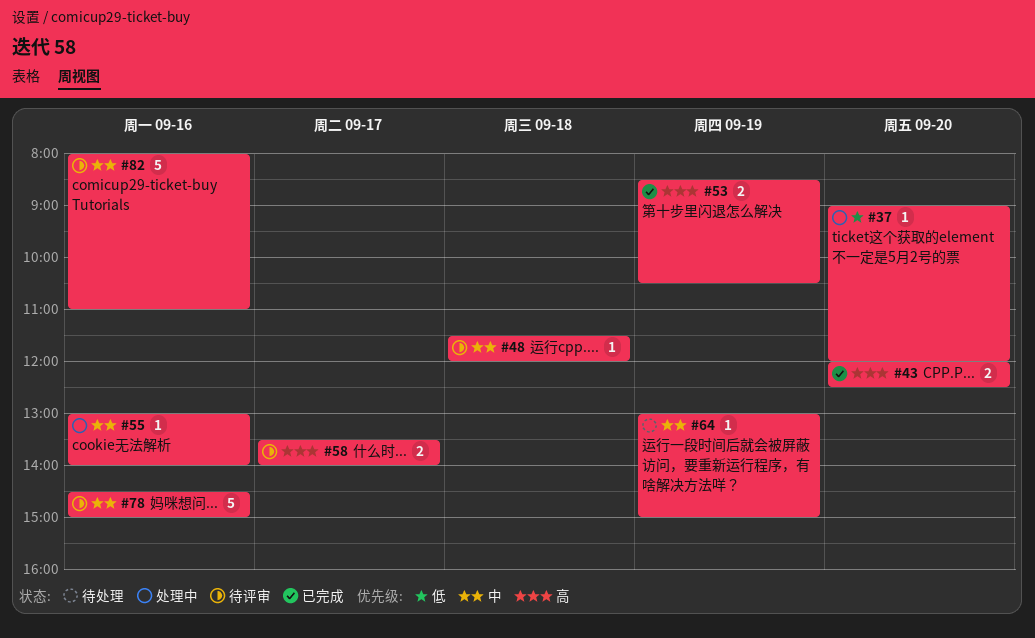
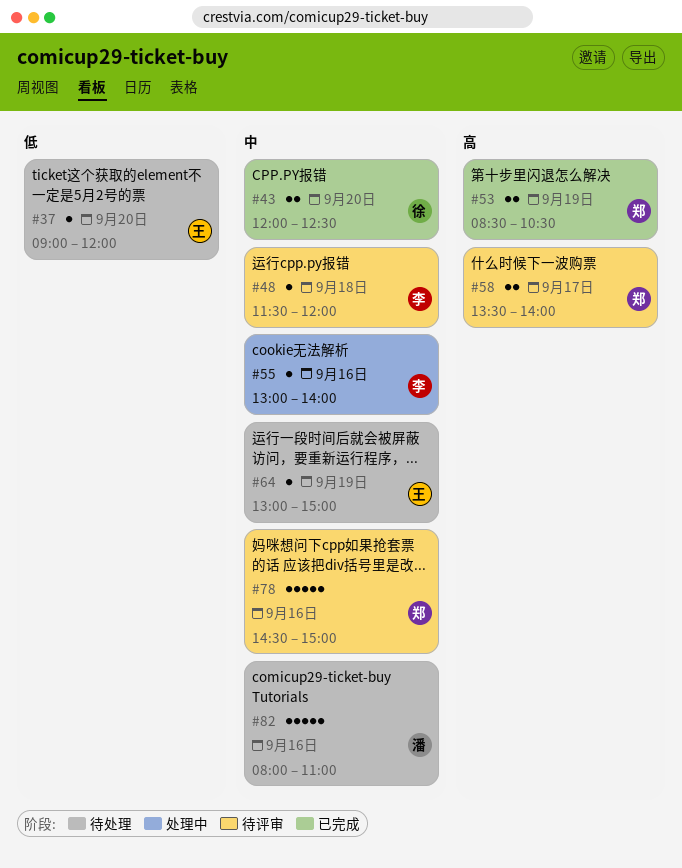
#37, status: 处理中 -> 待处理
#43, priority: 高 -> 中
#82, status: 待评审 -> 待处理

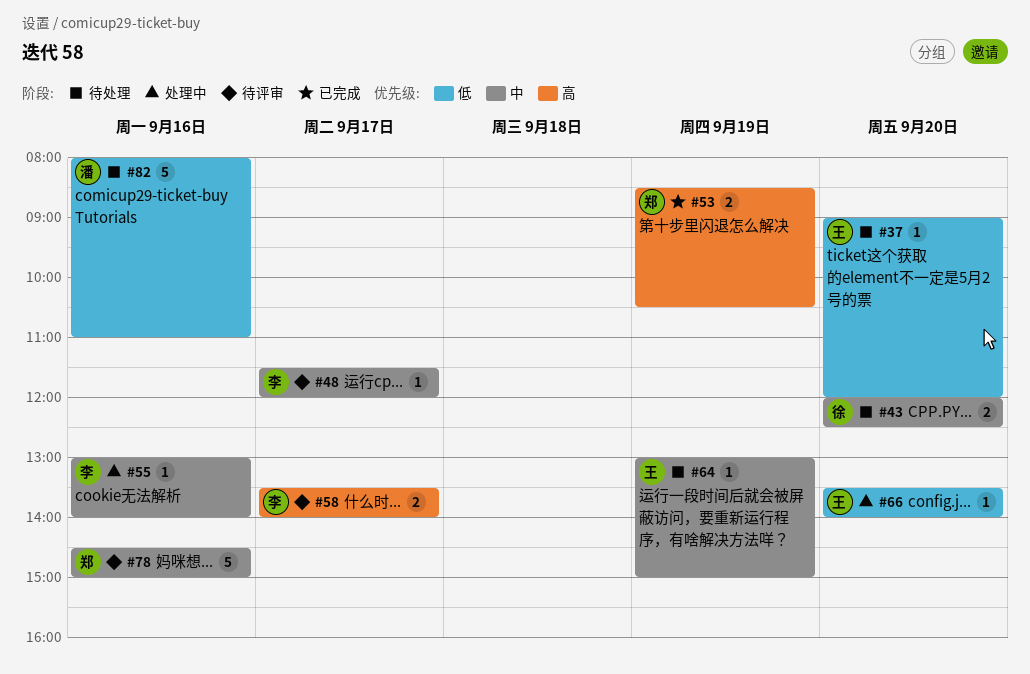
#43, status: 已完成 -> 待处理
#48, day: Sep 18 -> Sep 17
#58, owner: 郑 -> 李
#66: none -> present
#82, priority: 中 -> 低

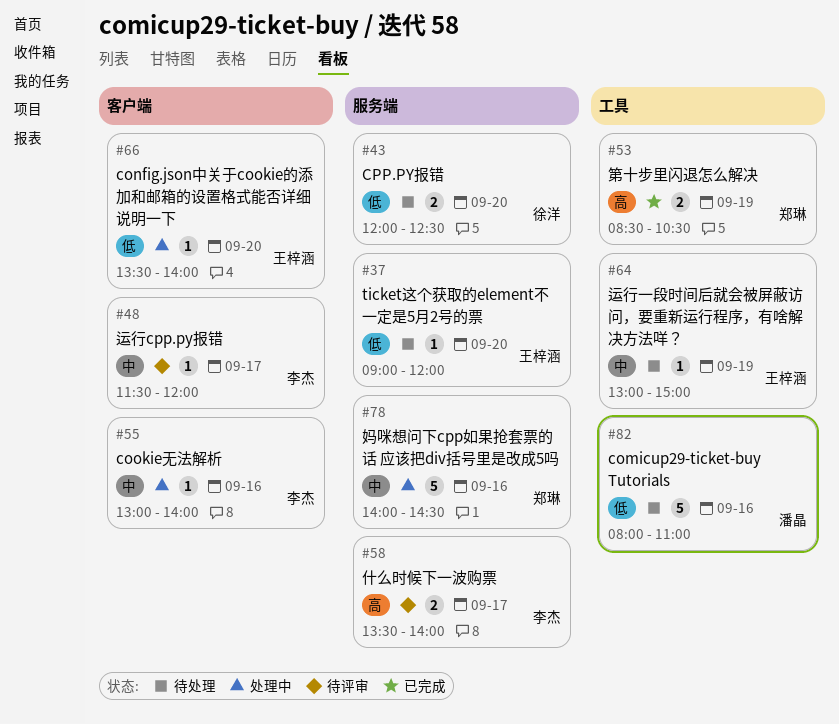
#43, priority: 中 -> 低
#78, status: 待评审 -> 处理中
#78, begins: 14:30 -> 14:00
#78, ends: 15:00 -> 14:30

